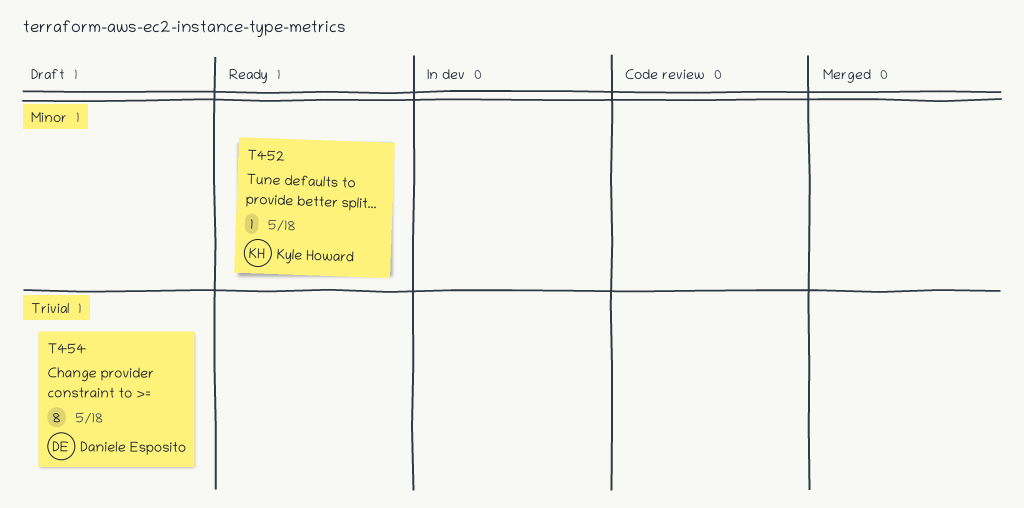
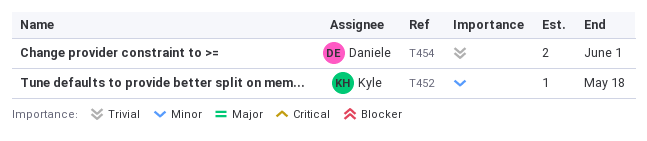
T454, estimate: 8 -> 2
T454, due: May 18 -> Jun 1

